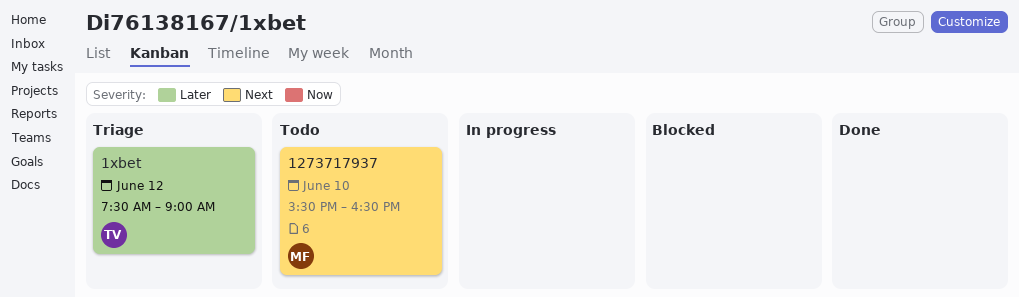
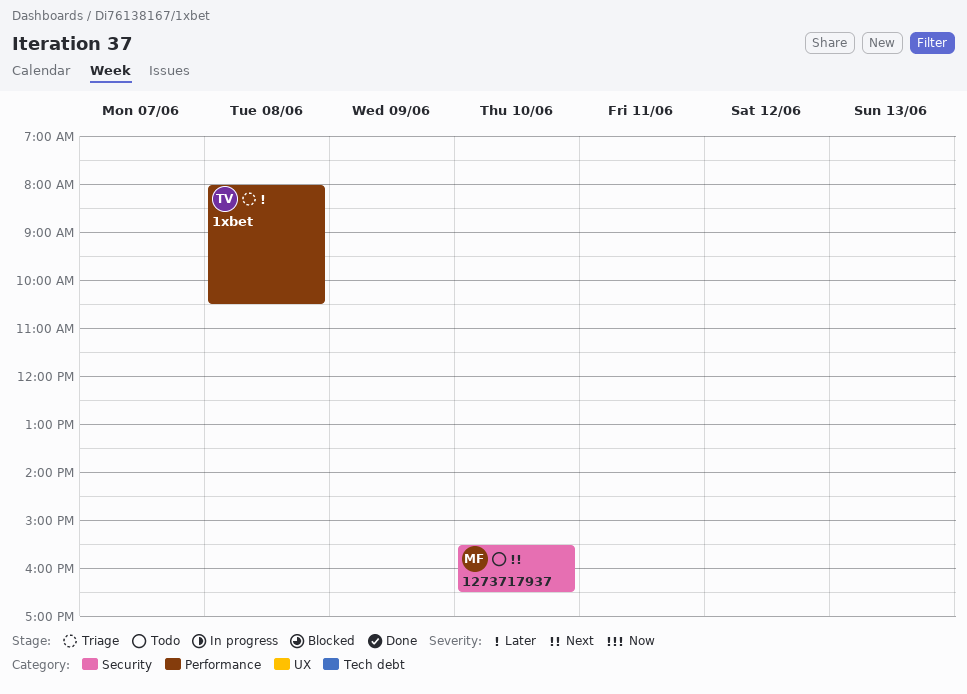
1xbet, day: Jun 12 -> Jun 8
1xbet, begins: 07:30 -> 08:00
1xbet, ends: 09:00 -> 10:30

